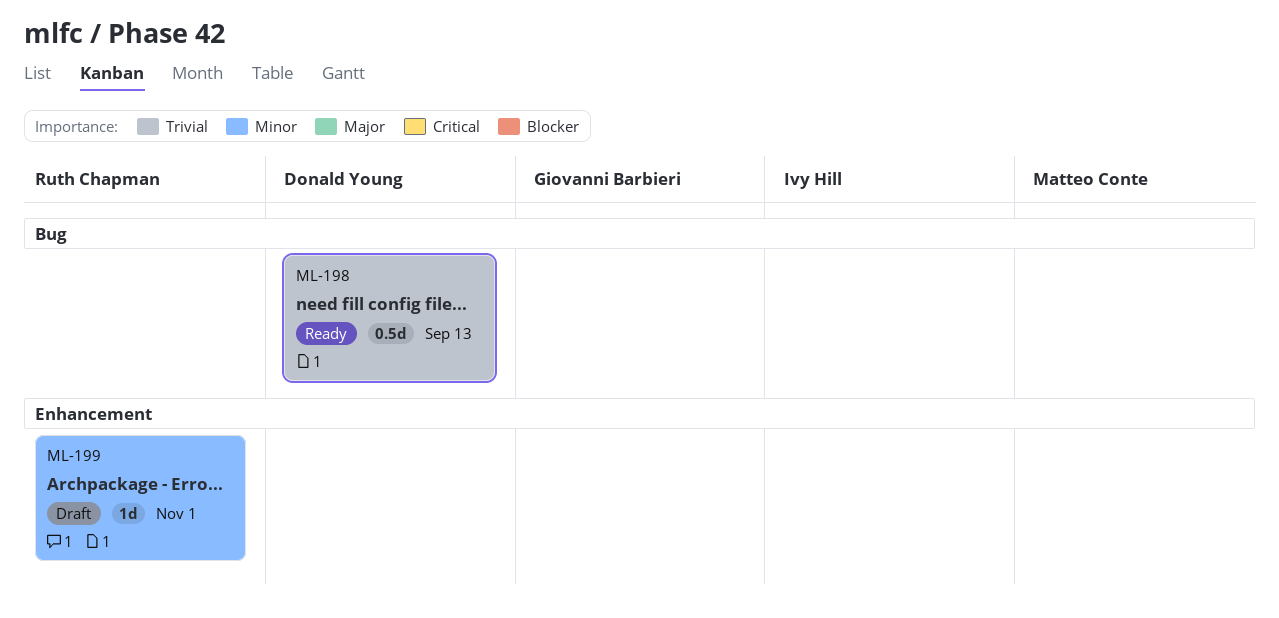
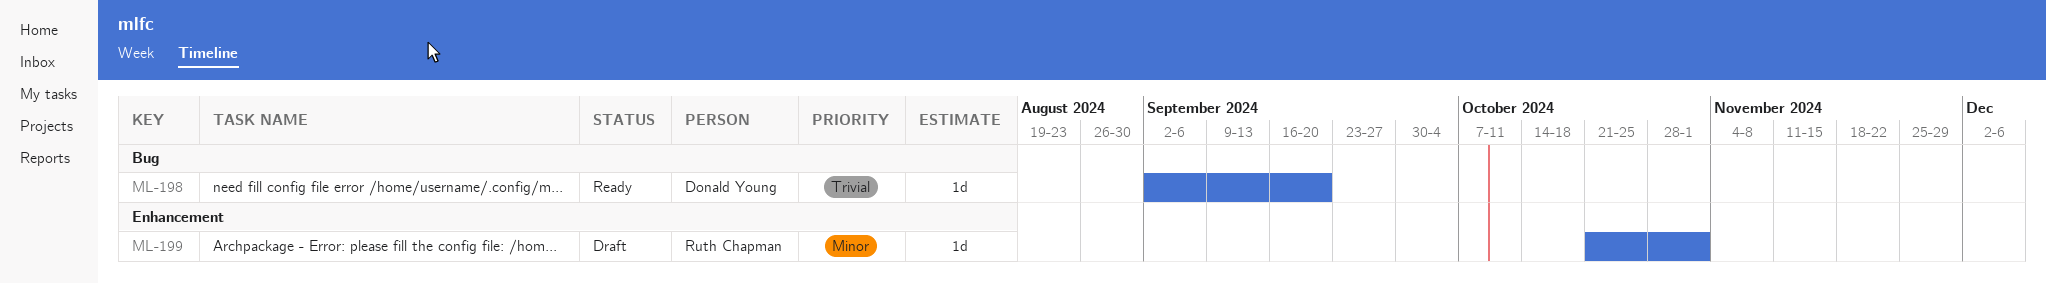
ML-198, estimate: 0.5d -> 1d
ML-198, due: Sep 13 -> Sep 20

